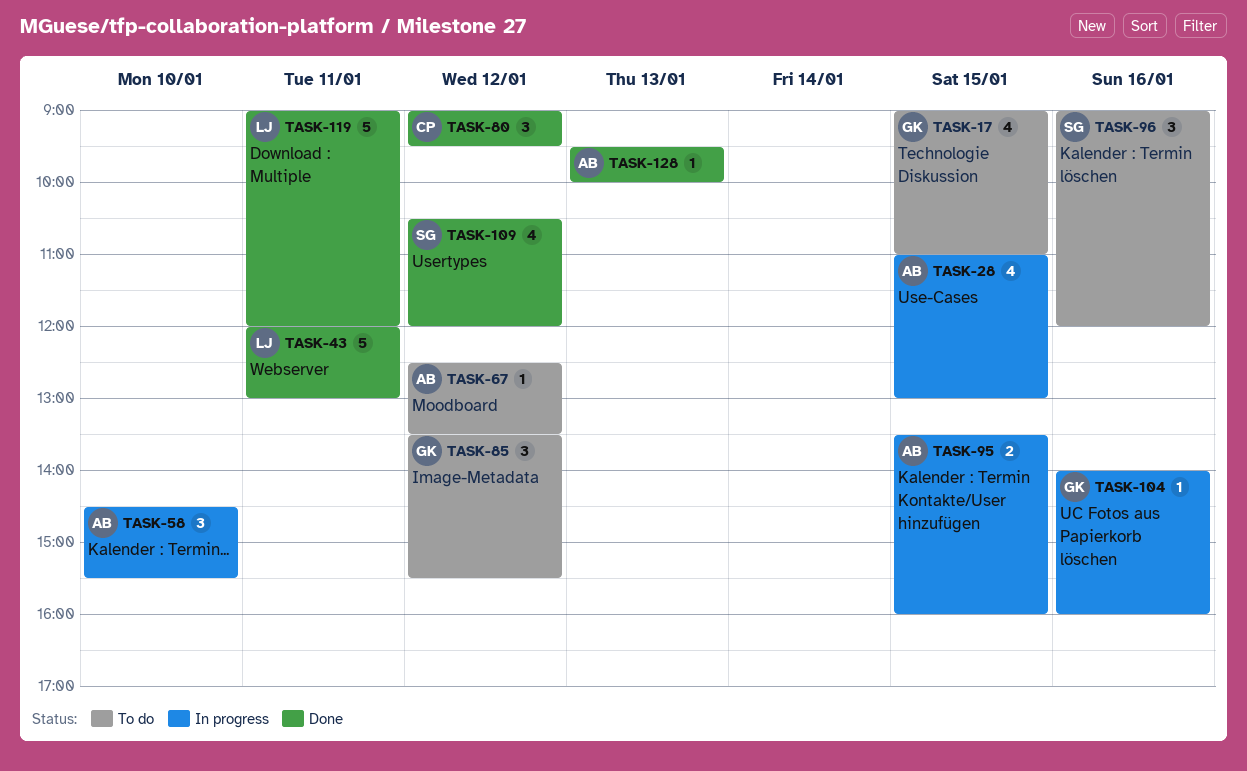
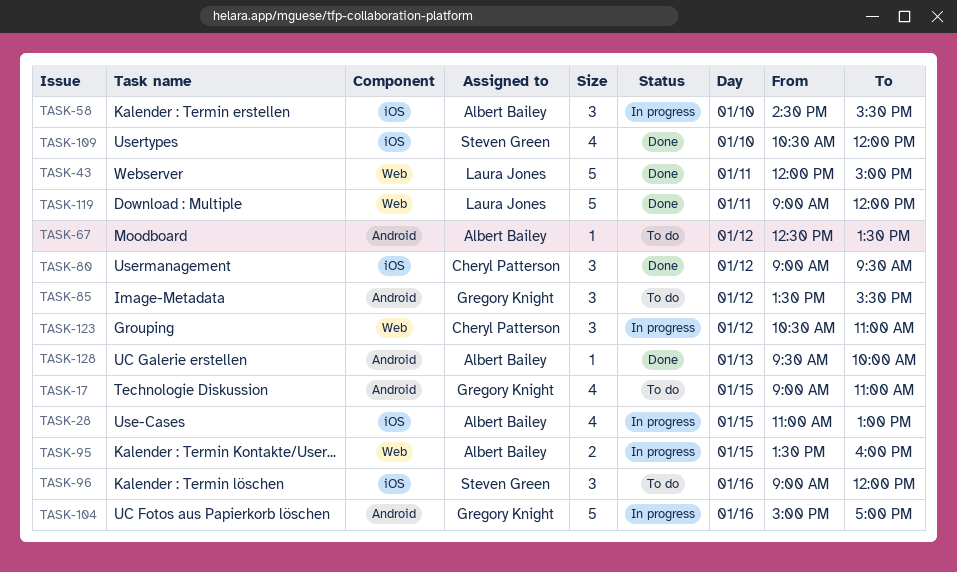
TASK-43, ends: 13:00 -> 15:00
TASK-104, estimate: 1 -> 5
TASK-104, begins: 14:00 -> 15:00
TASK-104, ends: 16:00 -> 17:00
TASK-109, day: Jan 12 -> Jan 10
TASK-123: none -> present

